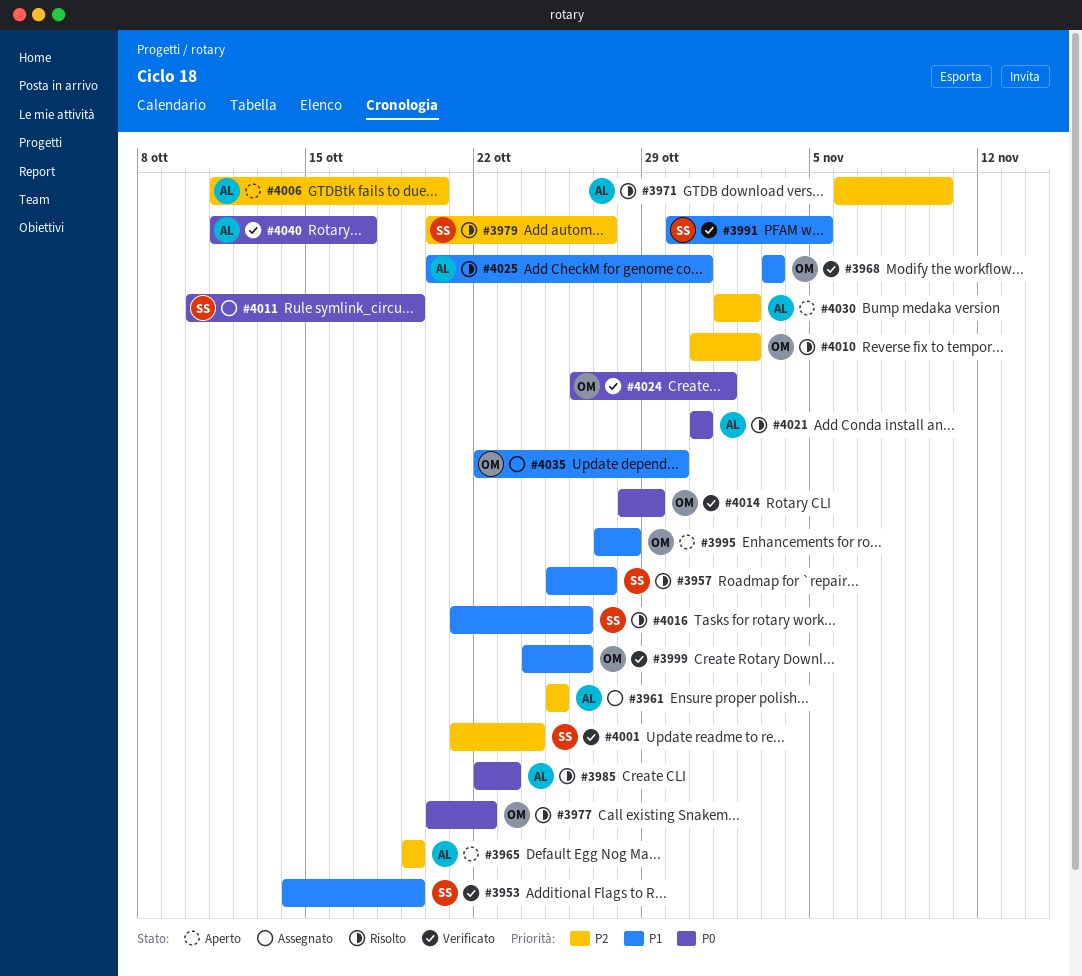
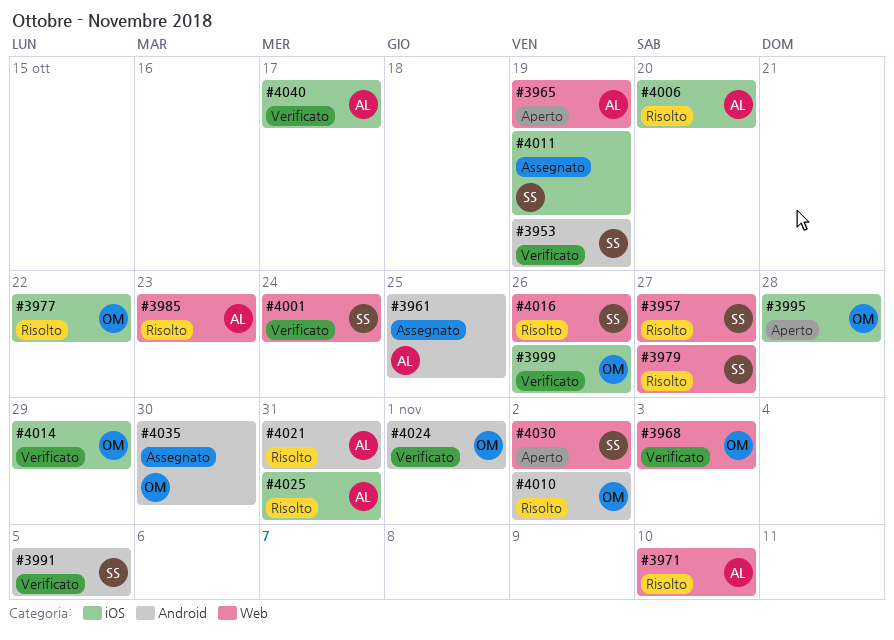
#4006, status: Aperto -> Risolto
#4030, owner: AL -> SS

